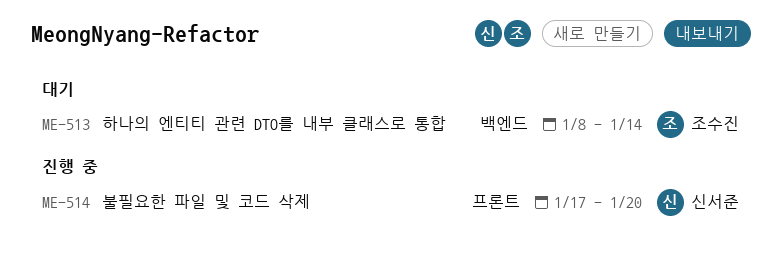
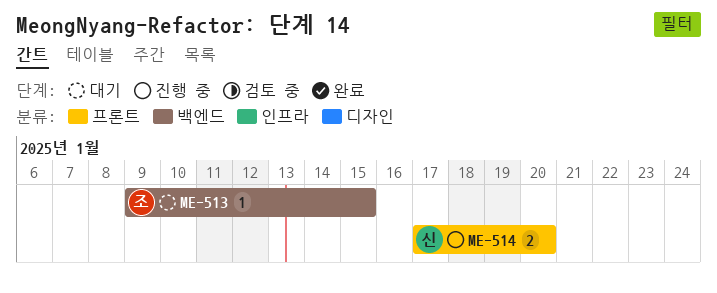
ME-513, start: Jan 8 -> Jan 9
ME-513, due: Jan 14 -> Jan 15

